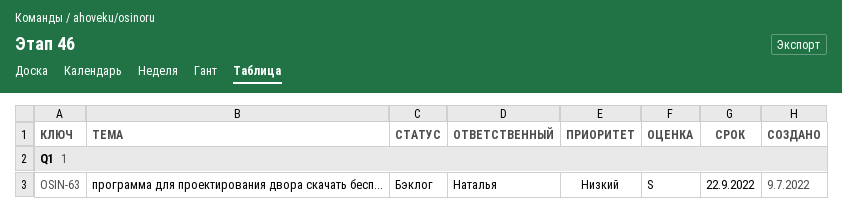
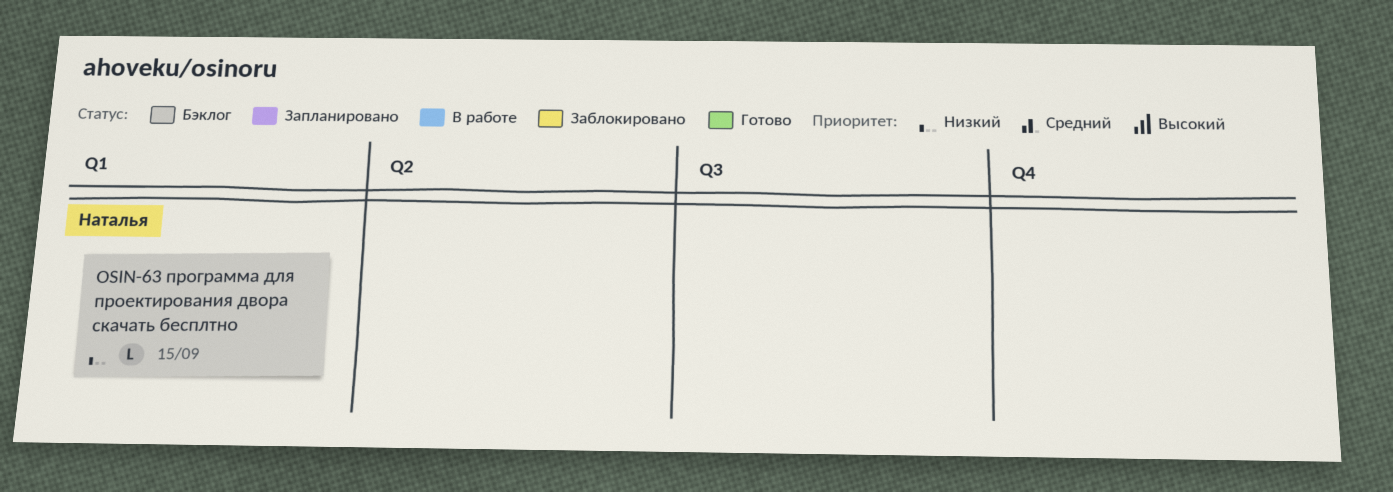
OSIN-63, estimate: S -> L
OSIN-63, due: Sep 22 -> Sep 15

